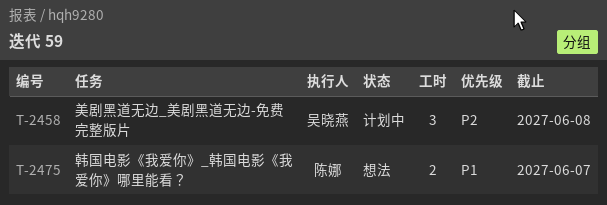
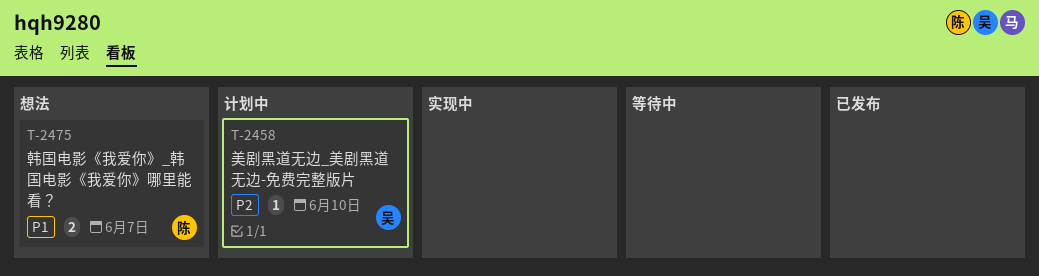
T-2458, estimate: 3 -> 1
T-2458, due: Jun 8 -> Jun 10

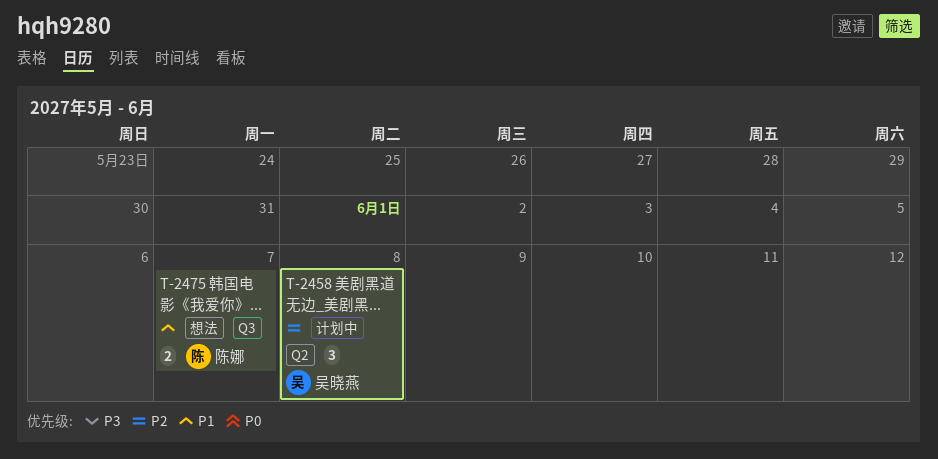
T-2458, estimate: 1 -> 3
T-2458, due: Jun 10 -> Jun 8

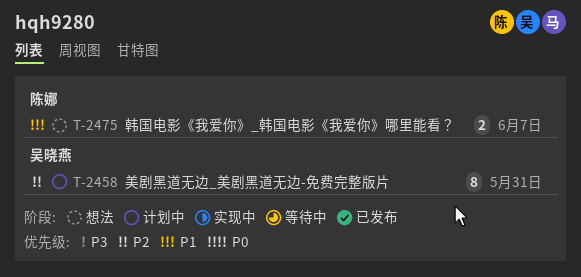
T-2458, estimate: 3 -> 8
T-2458, due: Jun 8 -> May 31

